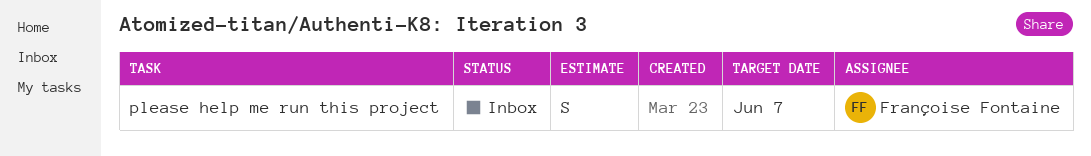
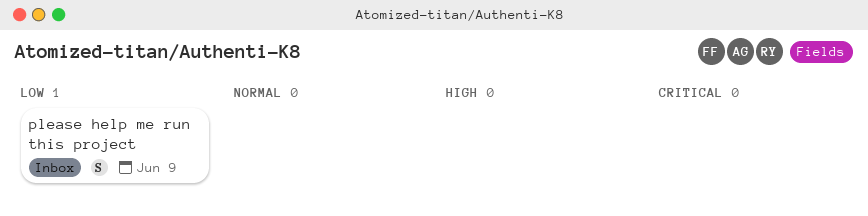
please help me run this project, due: Jun 7 -> Jun 9

